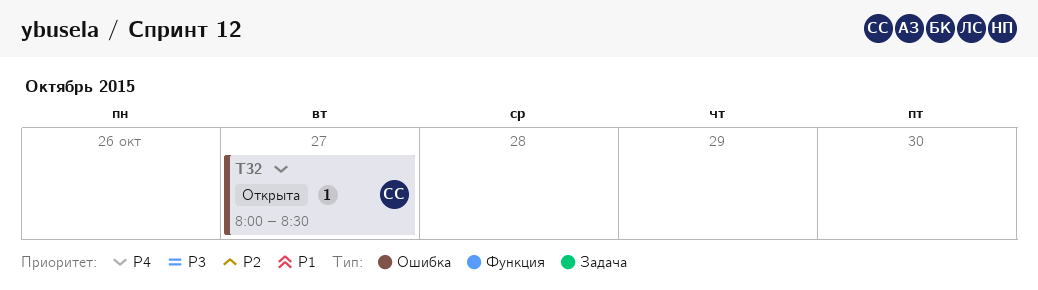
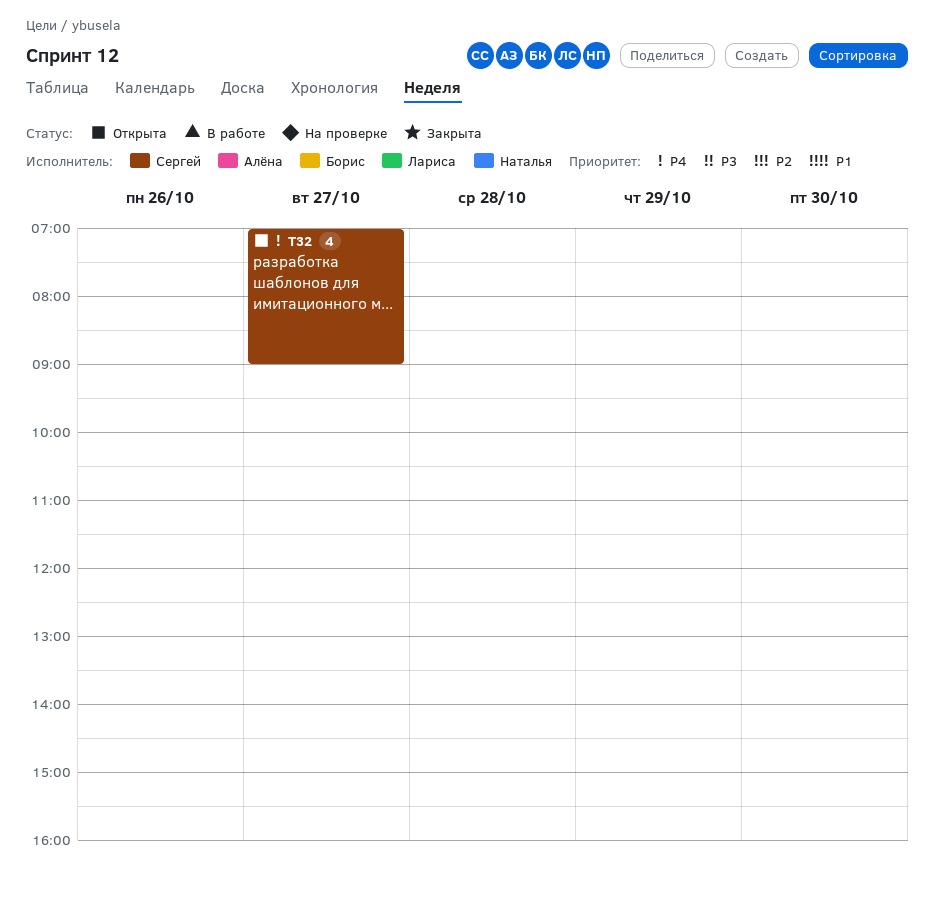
T32, estimate: 1 -> 4
T32, begins: 08:00 -> 07:00
T32, ends: 08:30 -> 09:00

